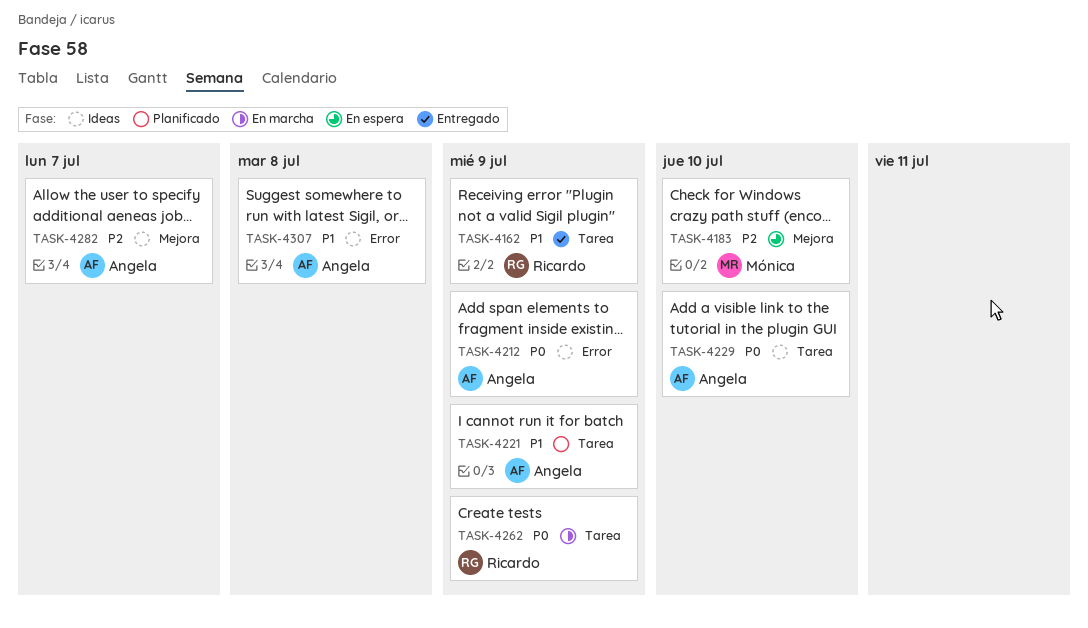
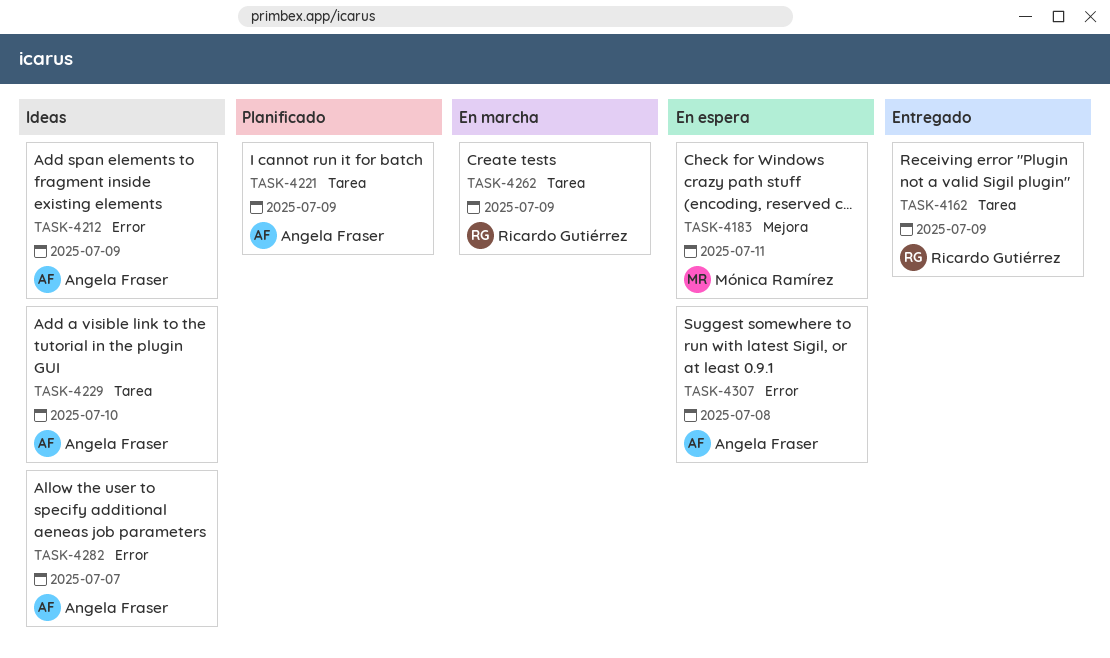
TASK-4183, due: Jul 10 -> Jul 11
TASK-4282, label: Mejora -> Error
TASK-4307, status: Ideas -> En espera

